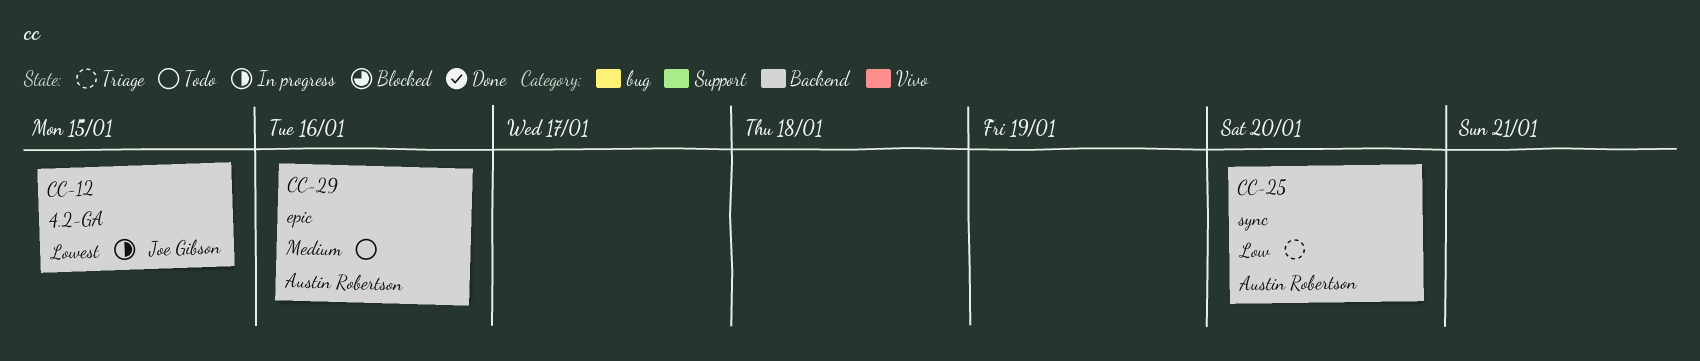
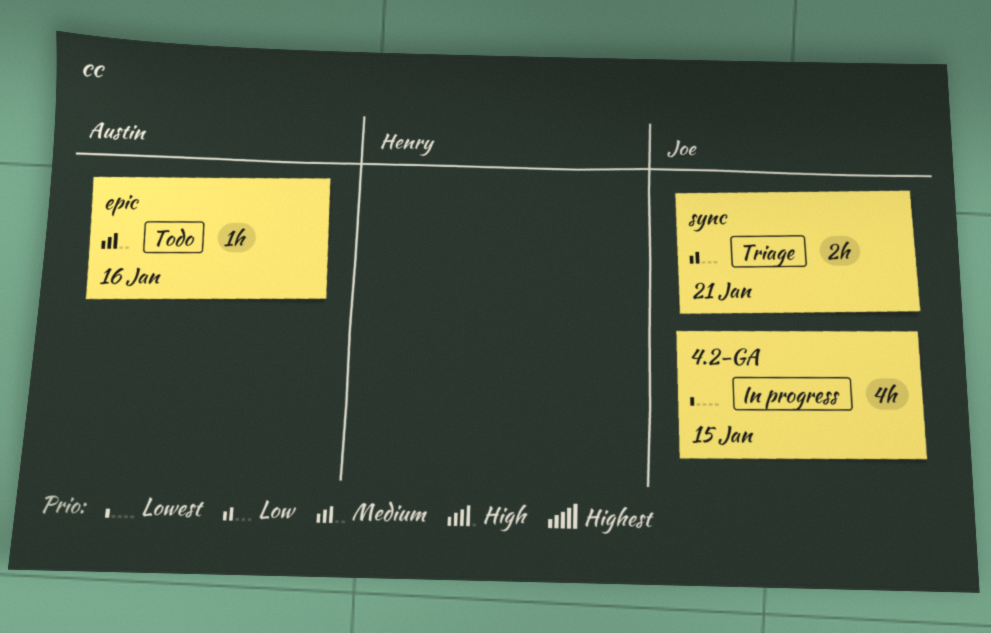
sync, owner: Austin Robertson -> Joe Gibson
sync, due: Jan 20 -> Jan 21

